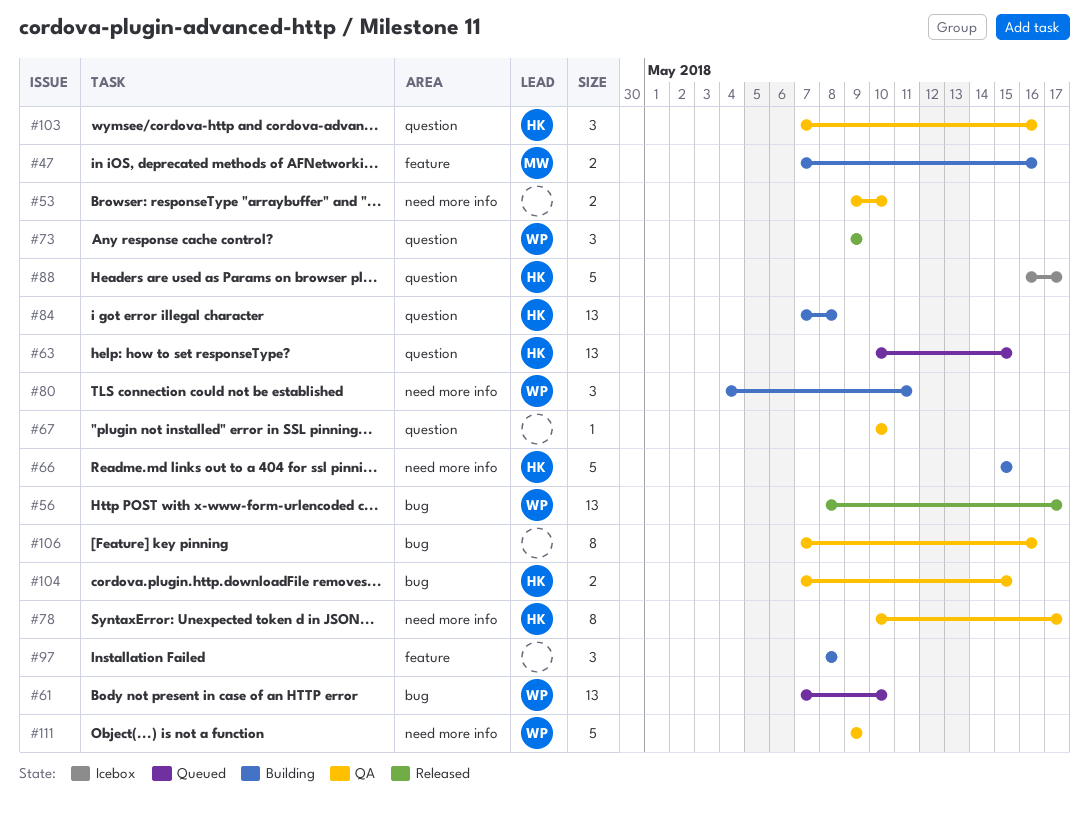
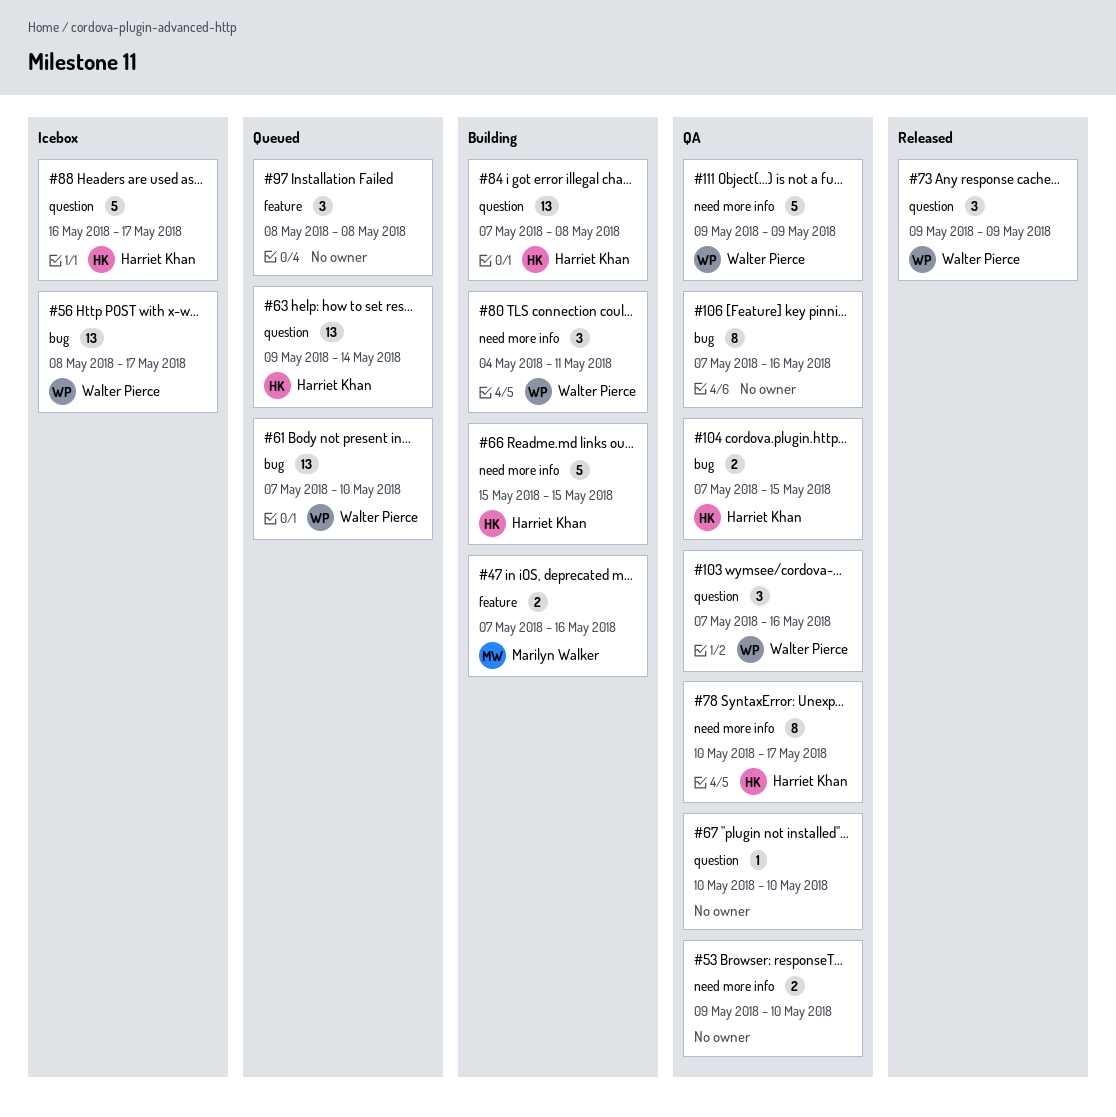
#56, status: Released -> Icebox
#63, start: May 10 -> May 9
#63, due: May 15 -> May 14
#97, status: Building -> Queued
#103, owner: Harriet Khan -> Walter Pierce

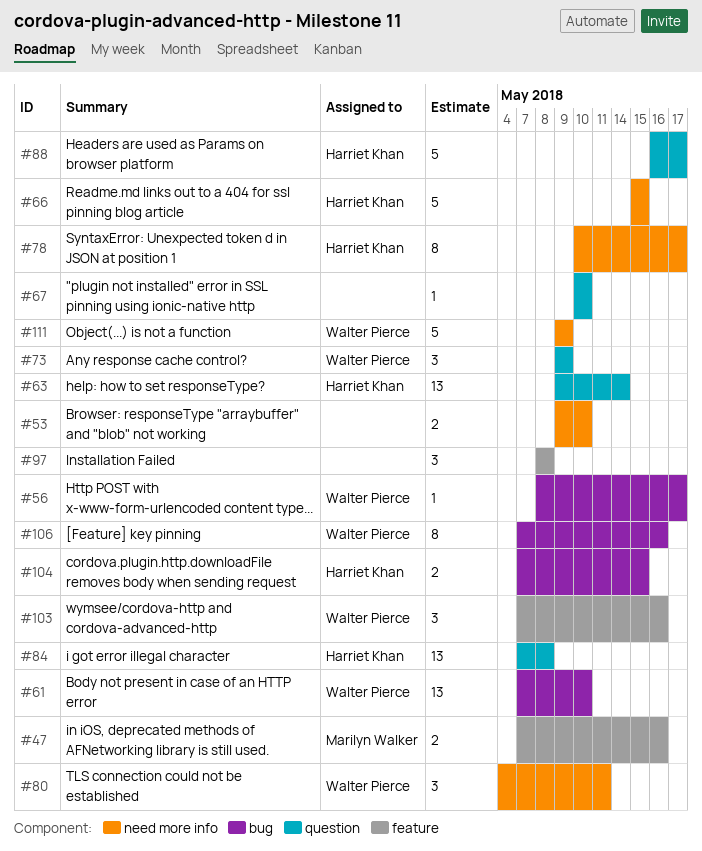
#56, estimate: 13 -> 1
#103, label: question -> feature
#106, owner: none -> Walter Pierce

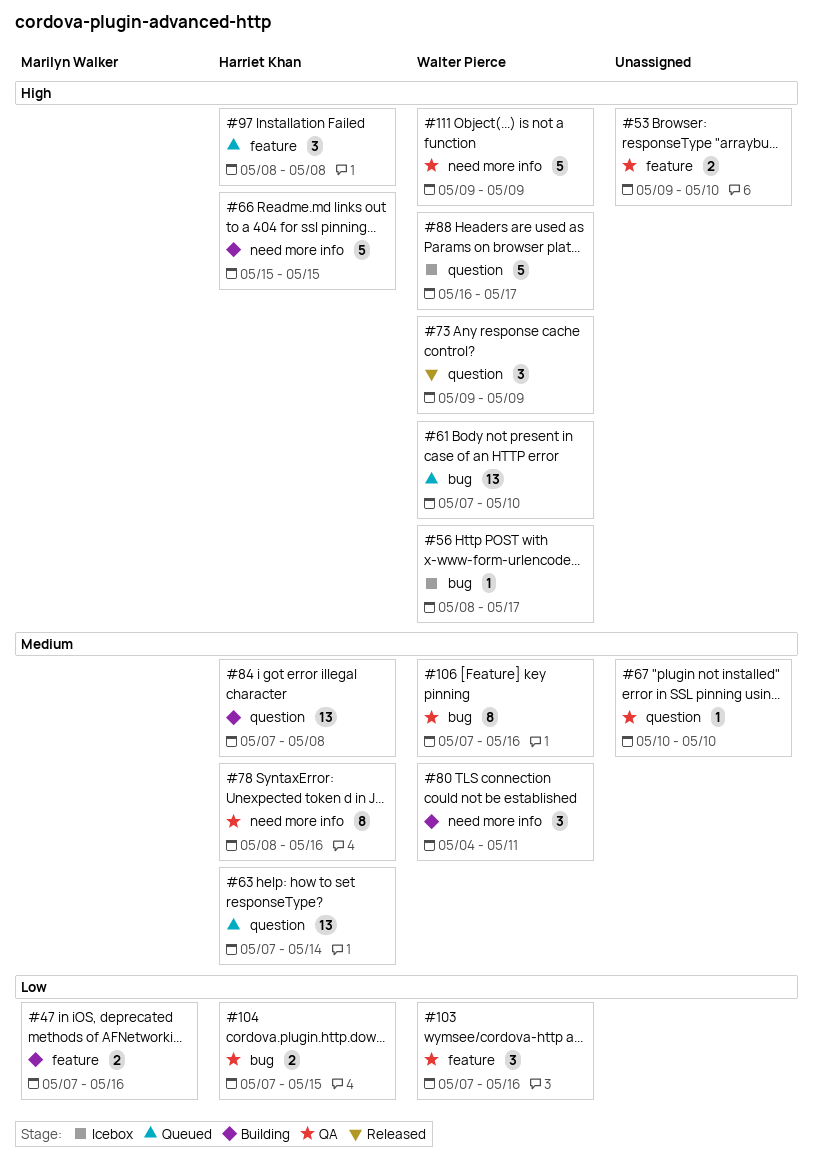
#53, label: need more info -> feature
#63, start: May 9 -> May 7
#78, start: May 10 -> May 8
#78, due: May 17 -> May 16
#88, owner: Harriet Khan -> Walter Pierce
#97, owner: none -> Harriet Khan

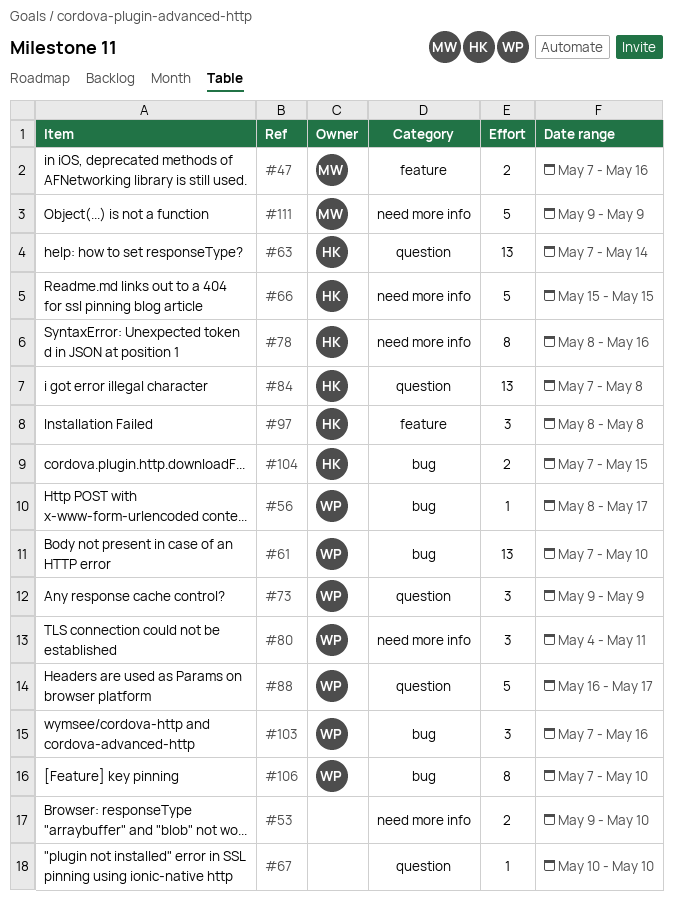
#53, label: feature -> need more info
#103, label: feature -> bug
#106, due: May 16 -> May 10
#111, owner: Walter Pierce -> Marilyn Walker

